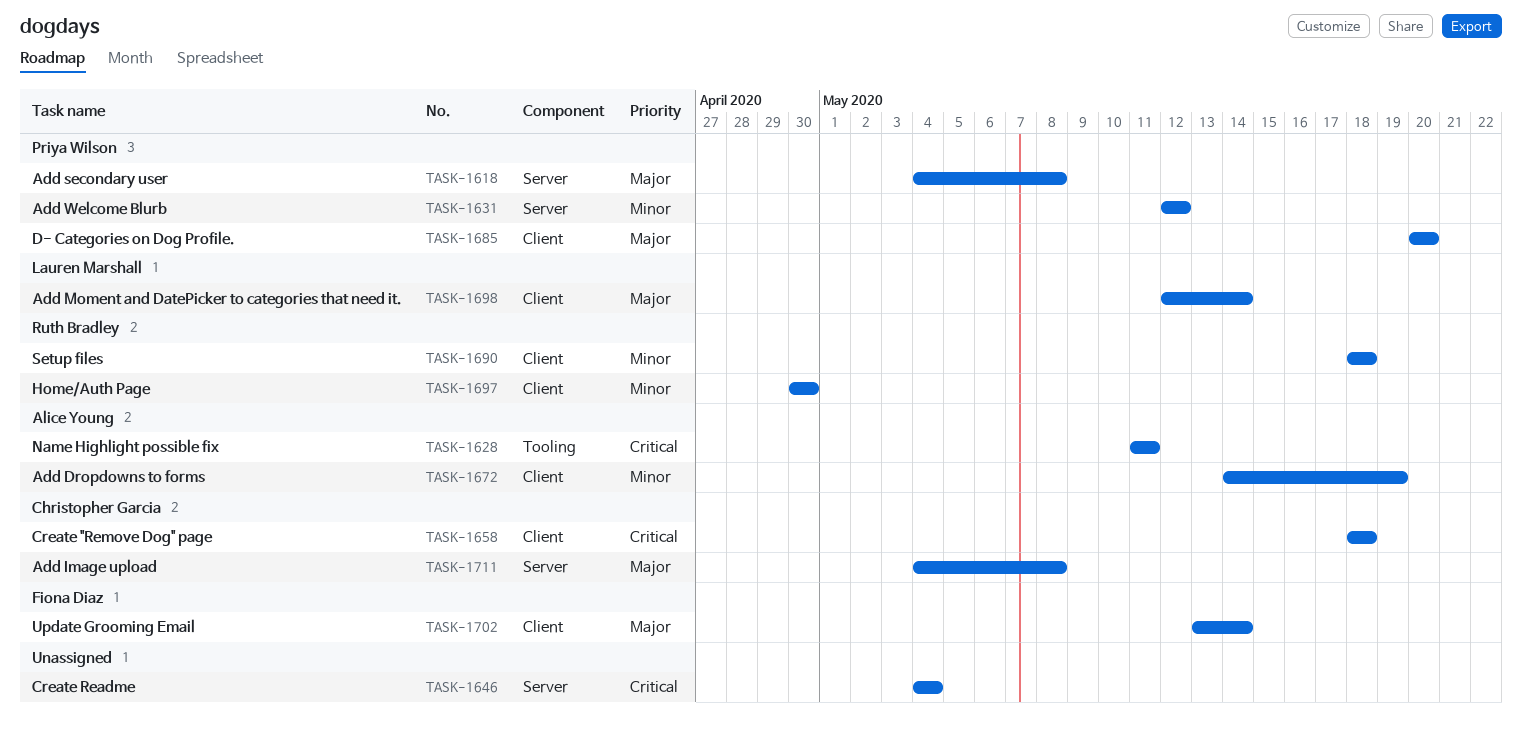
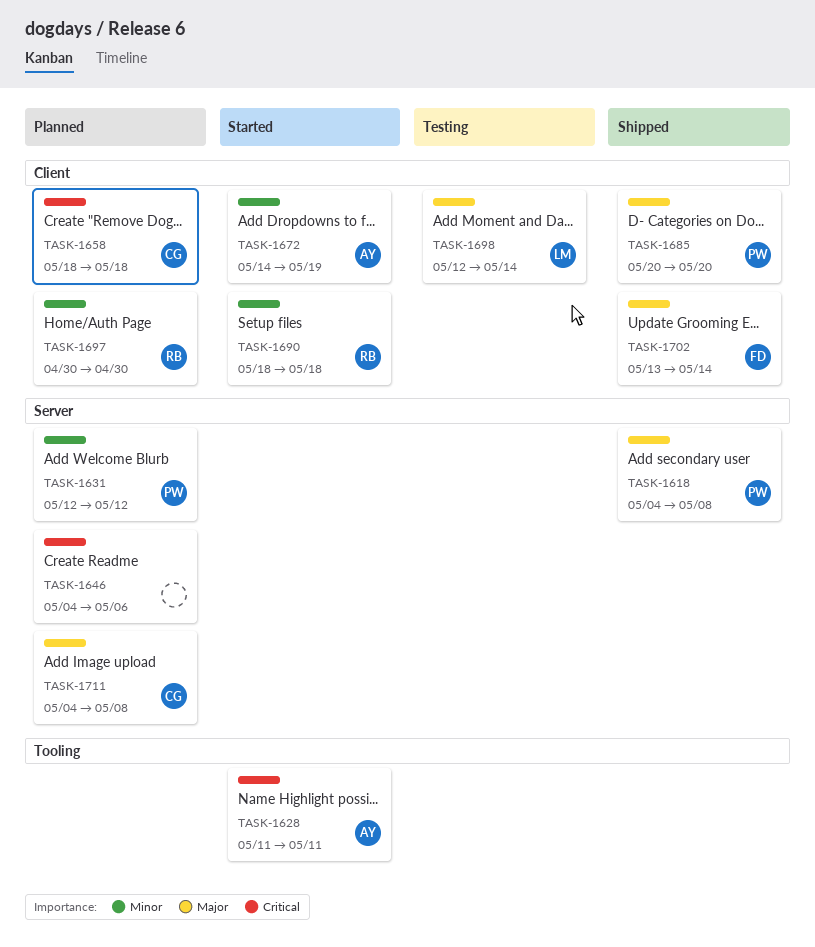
TASK-1646, due: May 4 -> May 6

